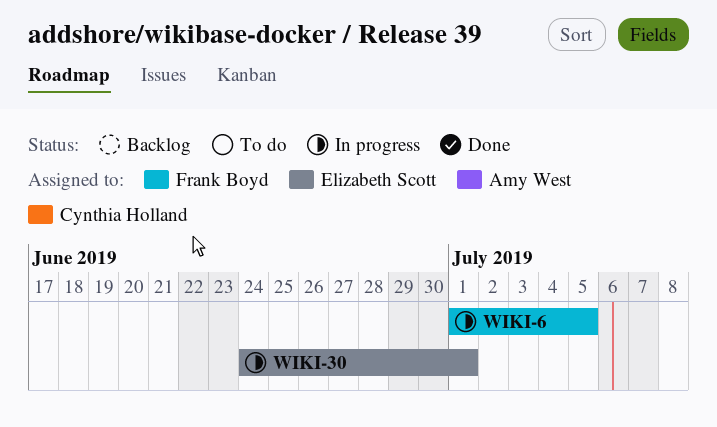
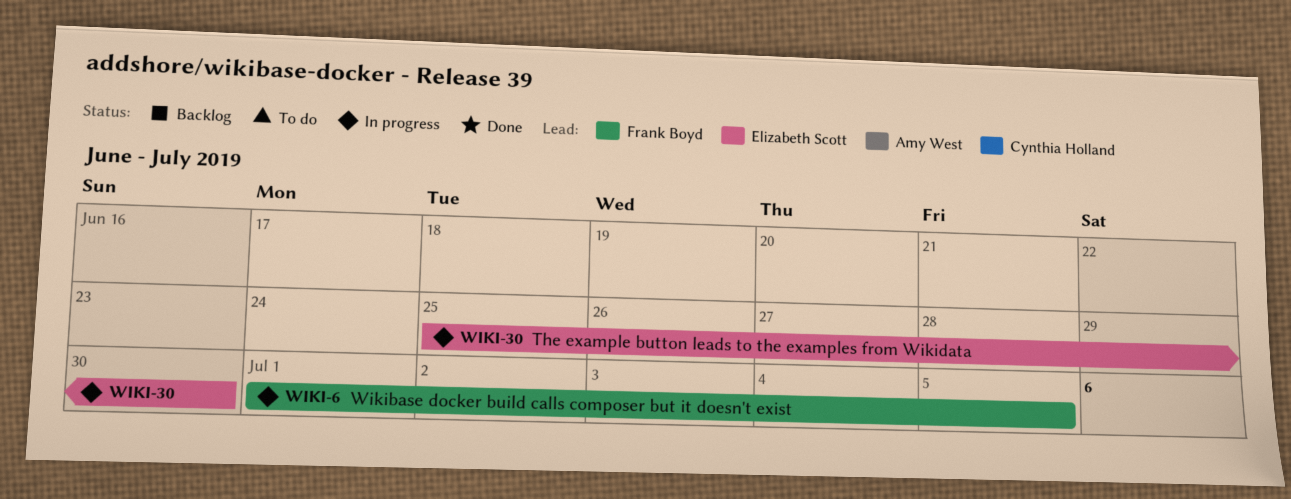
WIKI-30, start: Jun 24 -> Jun 25
WIKI-30, due: Jul 1 -> Jun 30

